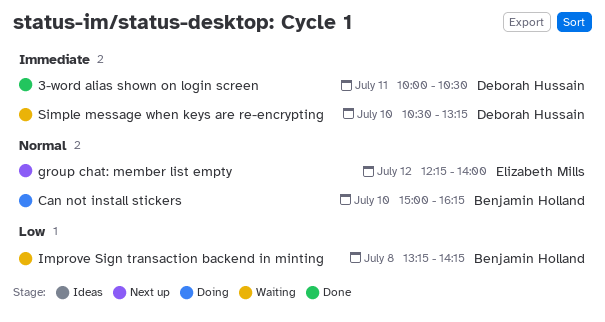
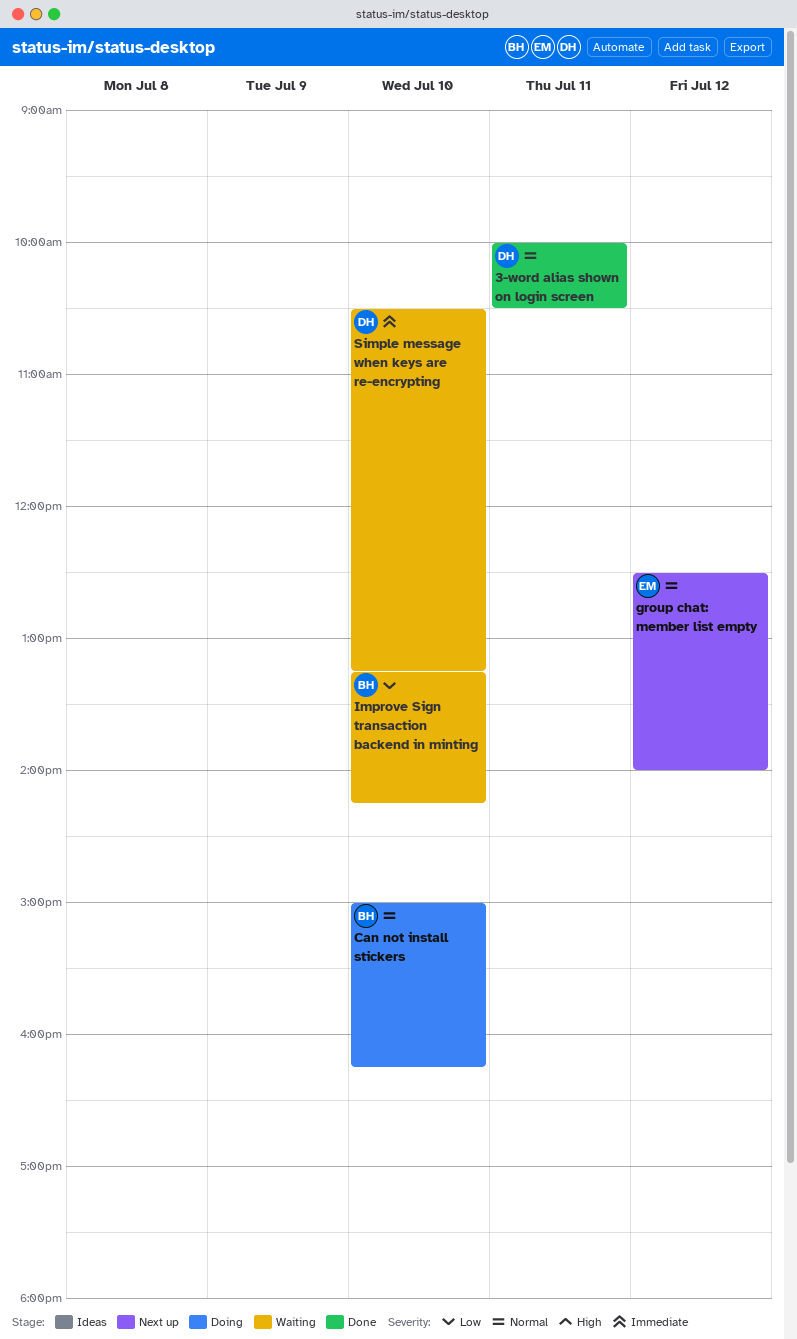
3-word alias shown on login screen, priority: Immediate -> Normal
group chat: member list empty, begins: 12:15 -> 12:30
Improve Sign transaction backend in minting, day: Jul 8 -> Jul 10

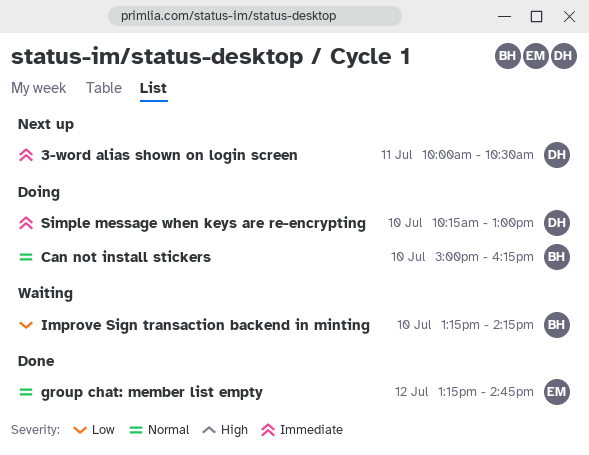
3-word alias shown on login screen, status: Done -> Next up
3-word alias shown on login screen, priority: Normal -> Immediate
group chat: member list empty, status: Next up -> Done
group chat: member list empty, begins: 12:30 -> 13:15
group chat: member list empty, ends: 14:00 -> 14:45
Simple message when keys are re-encrypting, status: Waiting -> Doing
Simple message when keys are re-encrypting, begins: 10:30 -> 10:15
Simple message when keys are re-encrypting, ends: 13:15 -> 13:00

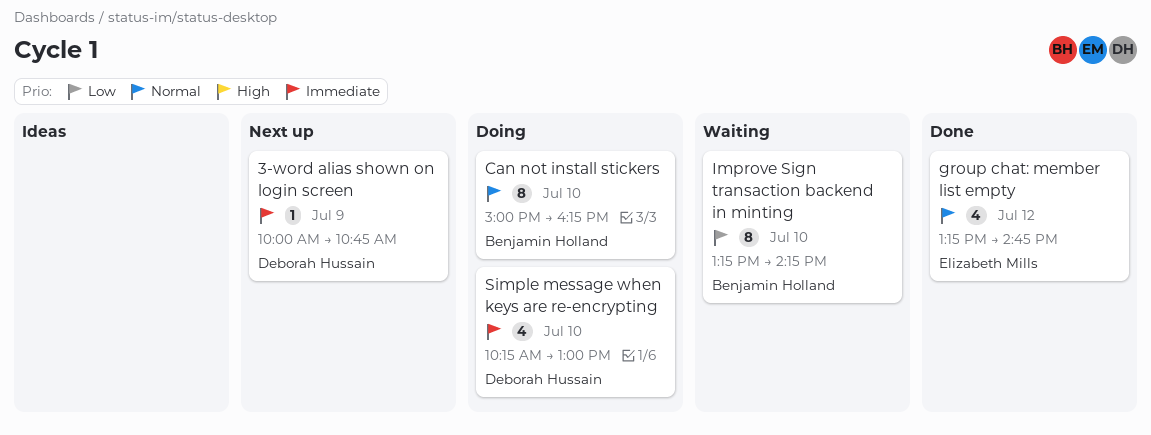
3-word alias shown on login screen, day: Jul 11 -> Jul 9
3-word alias shown on login screen, ends: 10:30 -> 10:45

